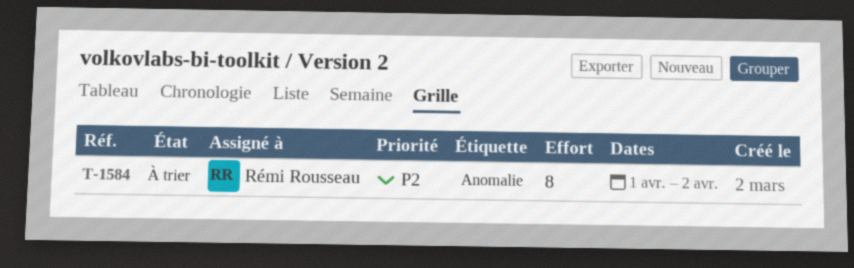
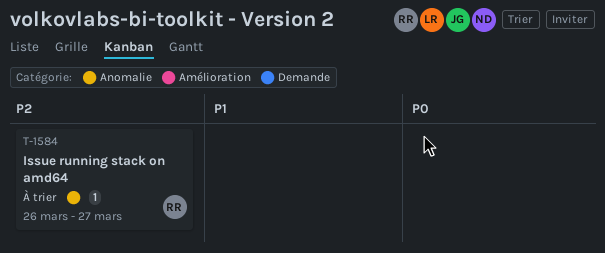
T-1584, estimate: 8 -> 1
T-1584, start: Apr 1 -> Mar 26
T-1584, due: Apr 2 -> Mar 27

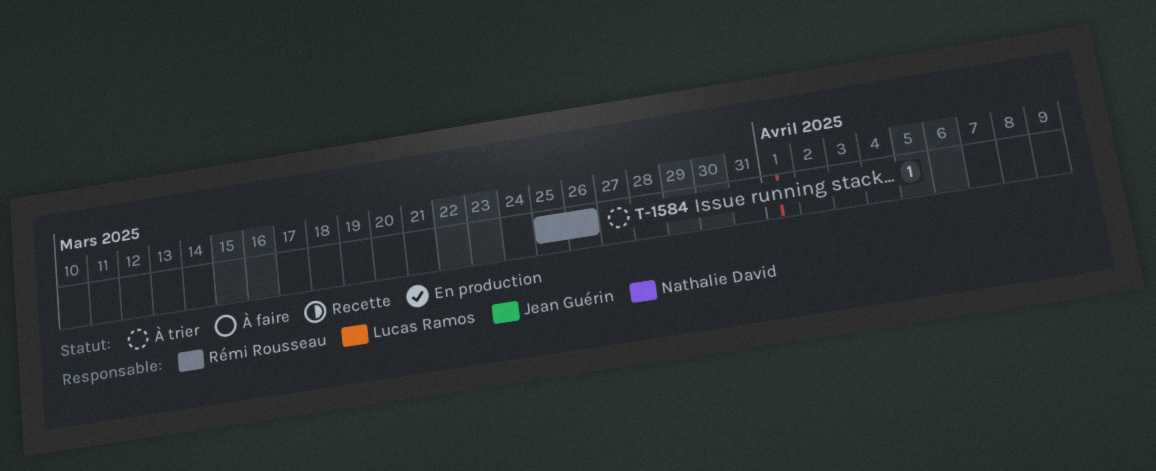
T-1584, start: Mar 26 -> Mar 25
T-1584, due: Mar 27 -> Mar 26

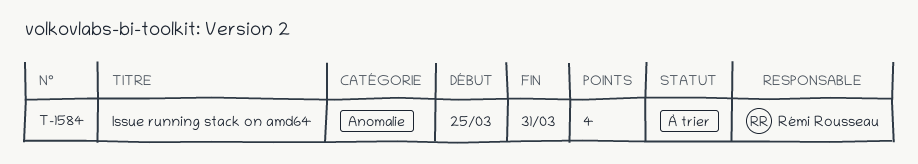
T-1584, estimate: 1 -> 4
T-1584, due: Mar 26 -> Mar 31

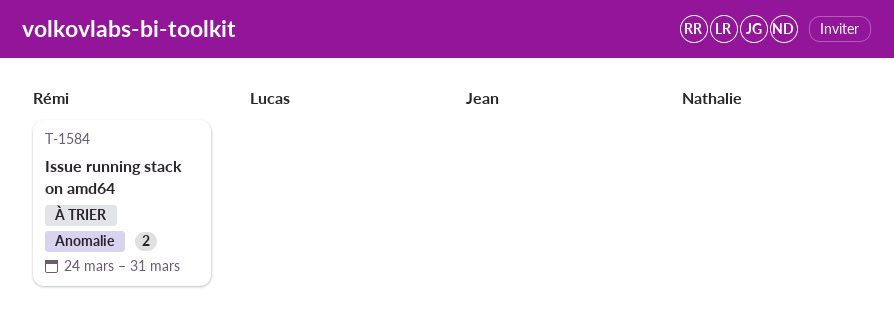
T-1584, estimate: 4 -> 2
T-1584, start: Mar 25 -> Mar 24

